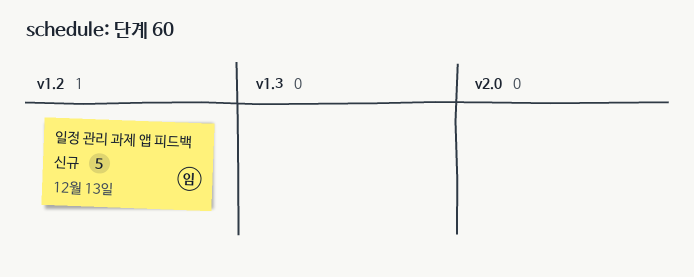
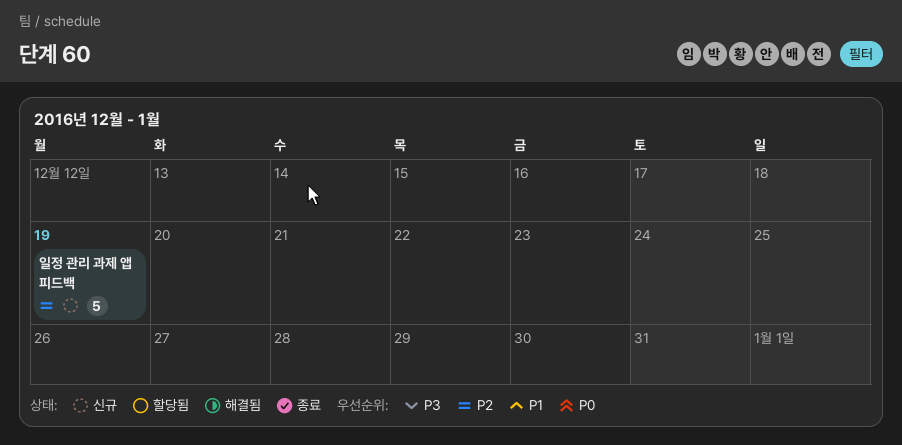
일정 관리 과제 앱 피드백, due: Dec 13 -> Dec 19

